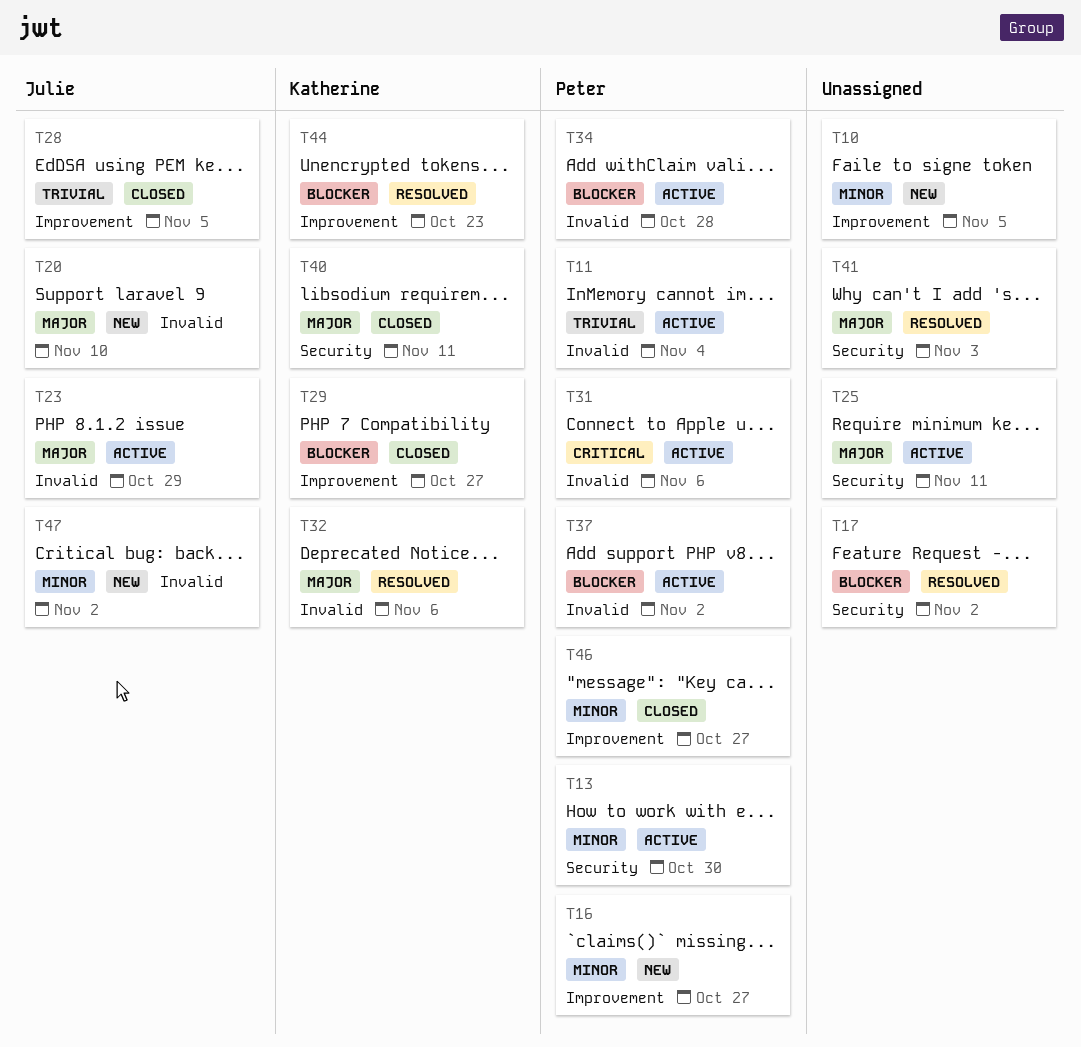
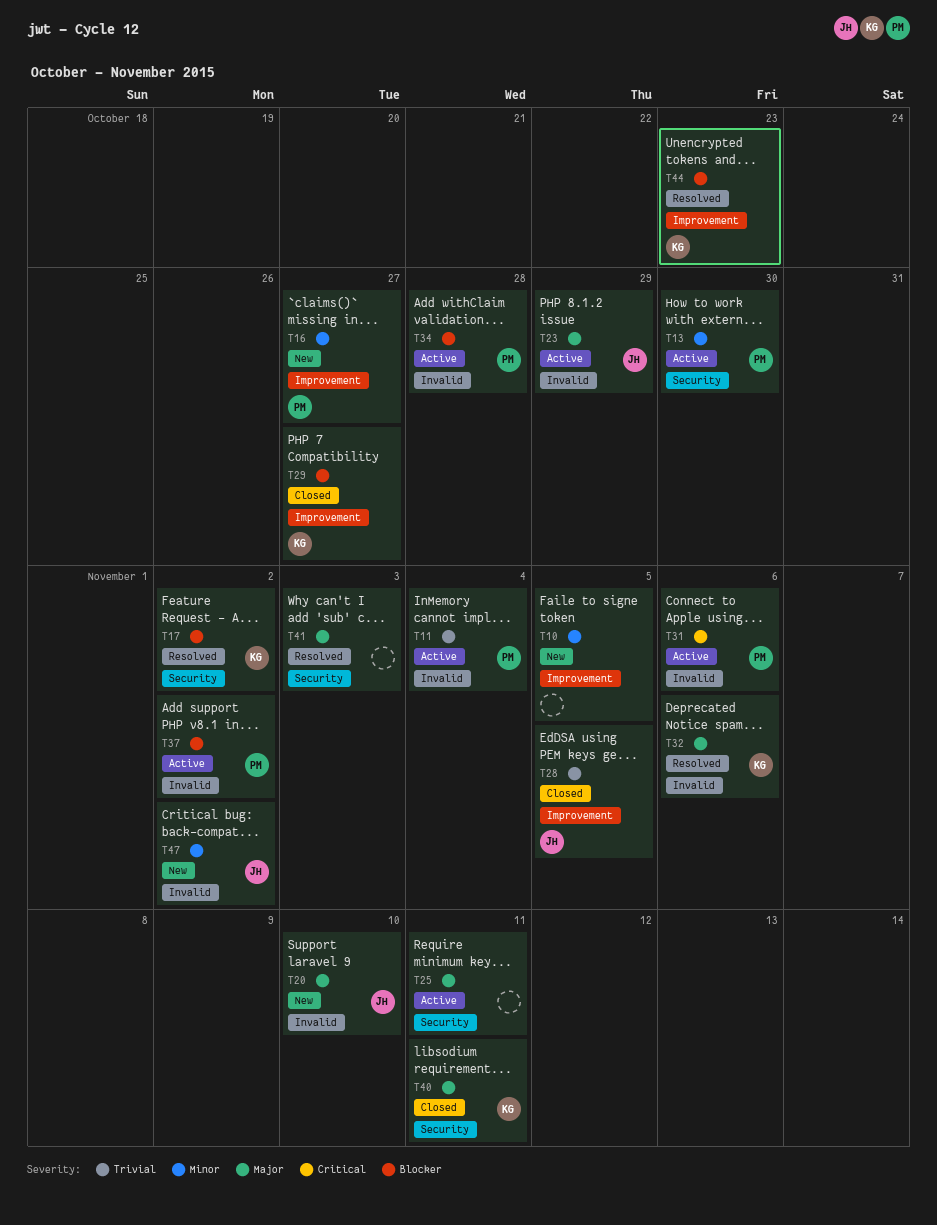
T17, owner: none -> Katherine
T46: present -> none

